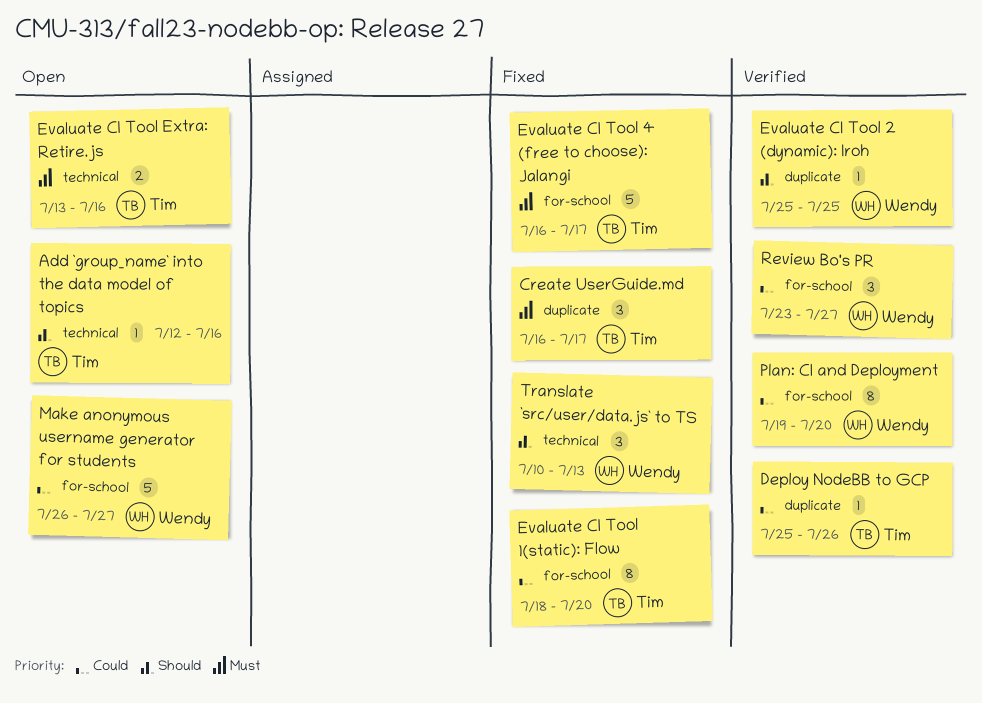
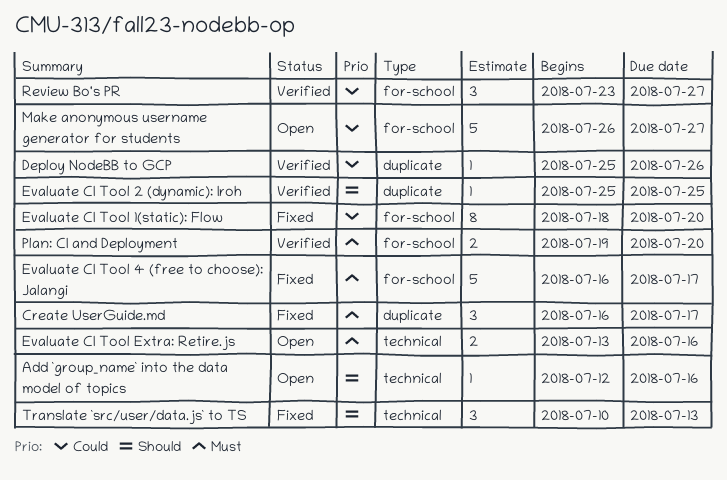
Plan: CI and Deployment, priority: Could -> Must
Plan: CI and Deployment, estimate: 8 -> 2

